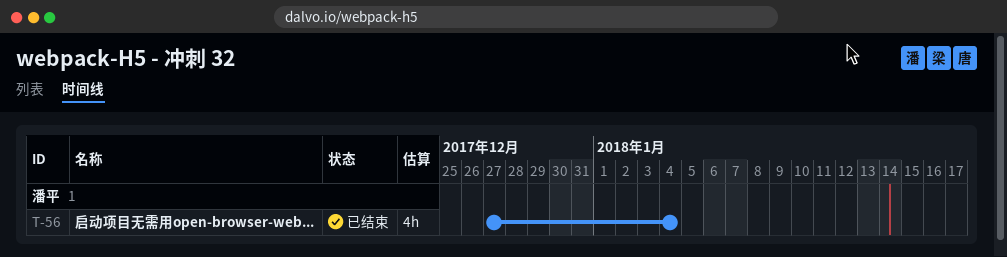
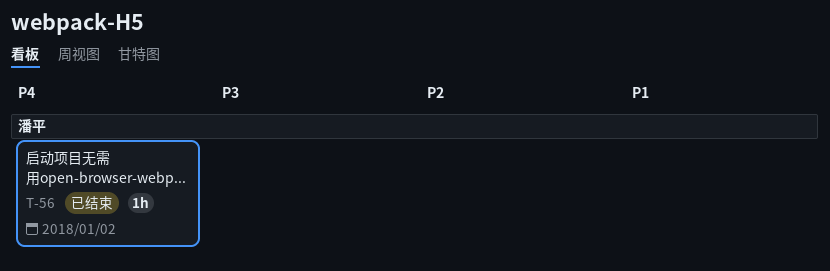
T-56, estimate: 4h -> 1h
T-56, due: Jan 4 -> Jan 2

